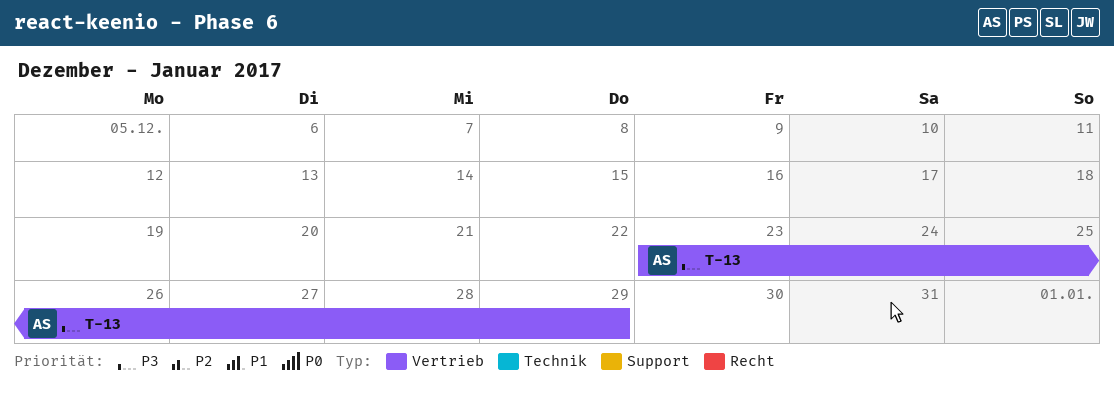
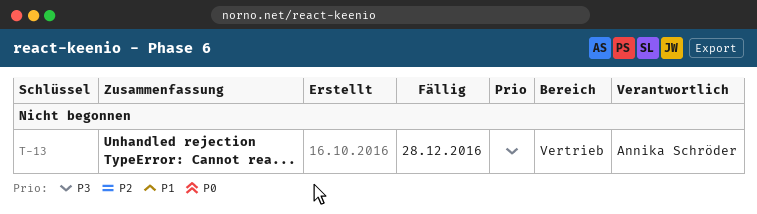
T-13, due: Dec 29 -> Dec 28

